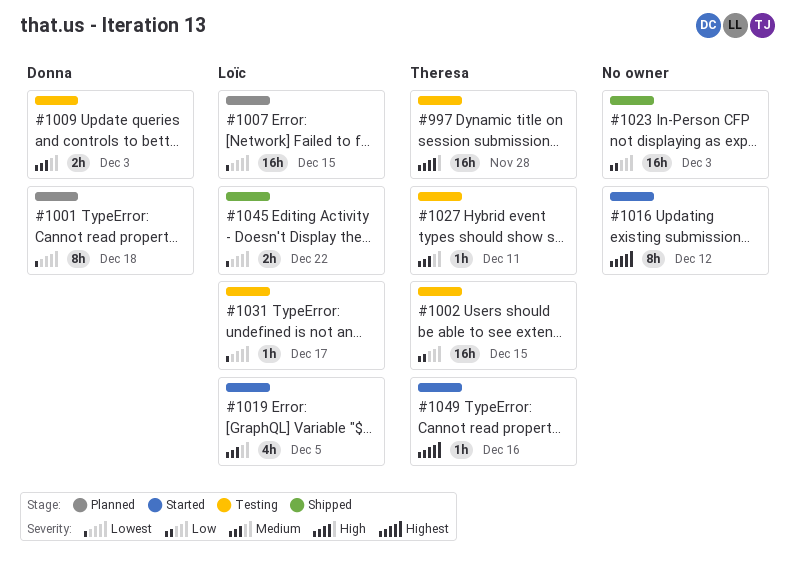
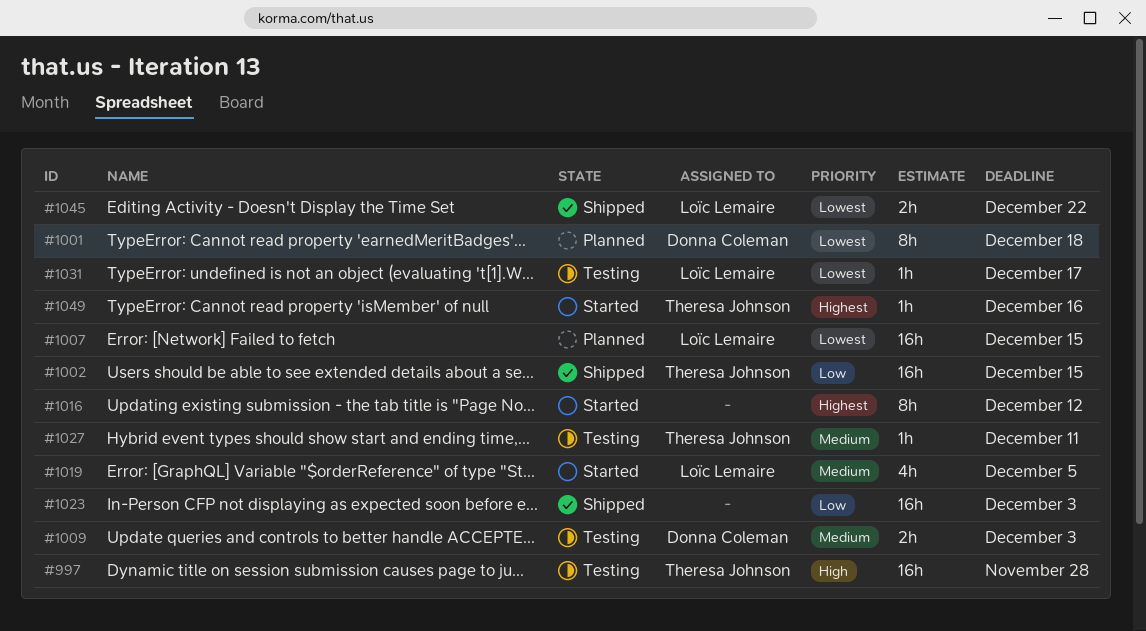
#1002, status: Testing -> Shipped

